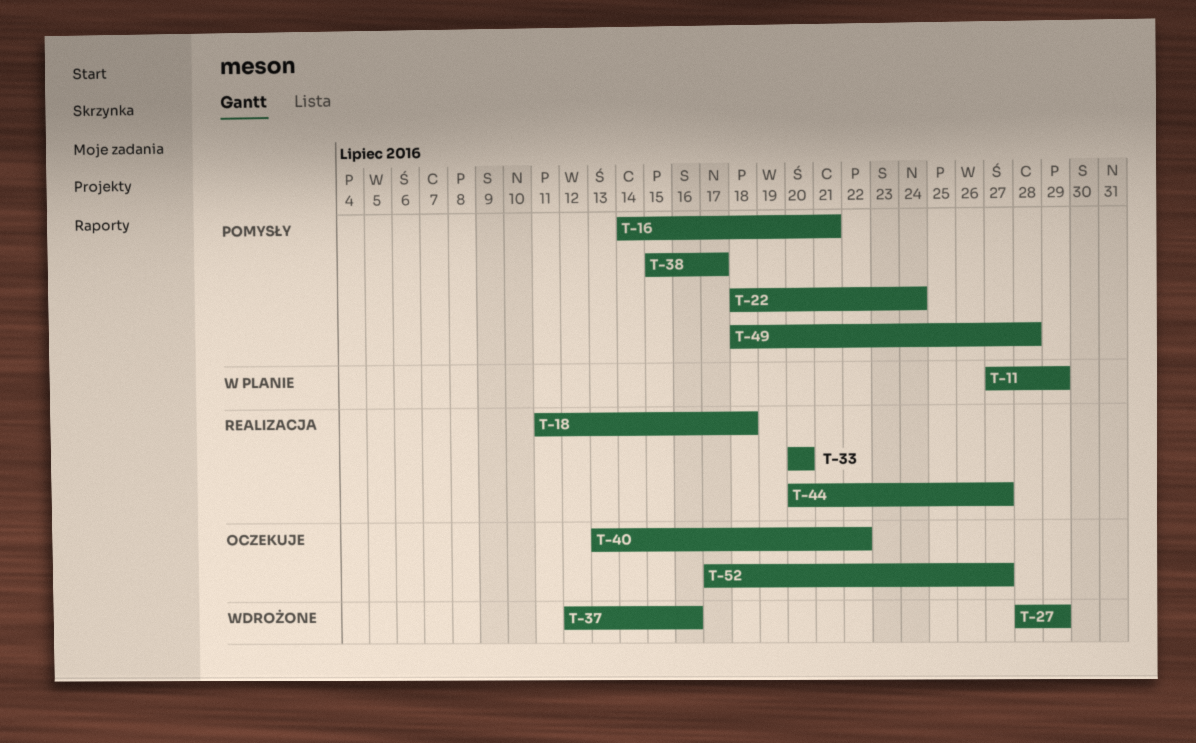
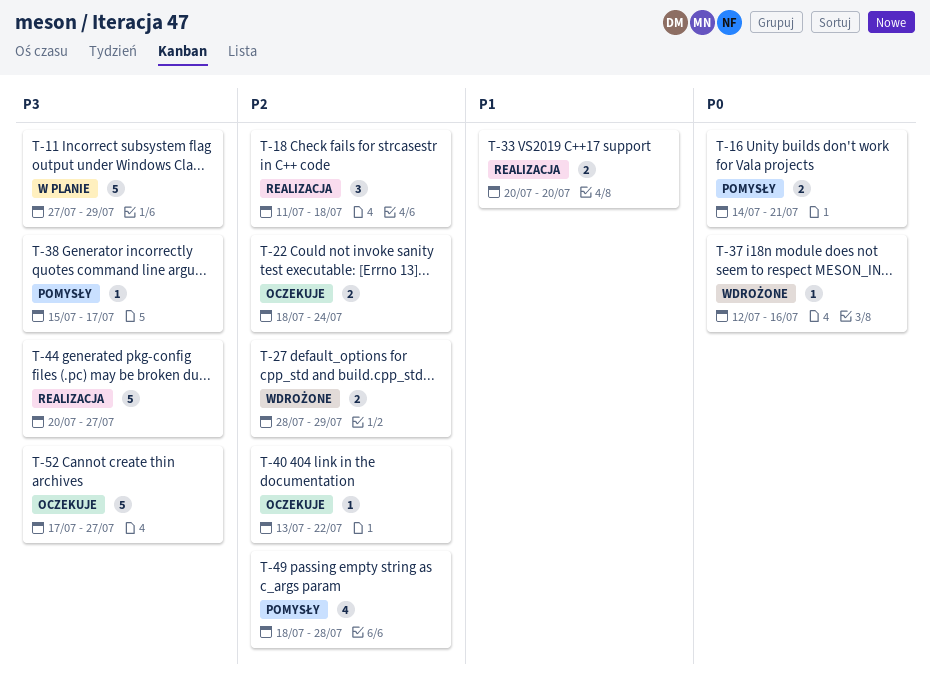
T-22, status: Pomysły -> Oczekuje

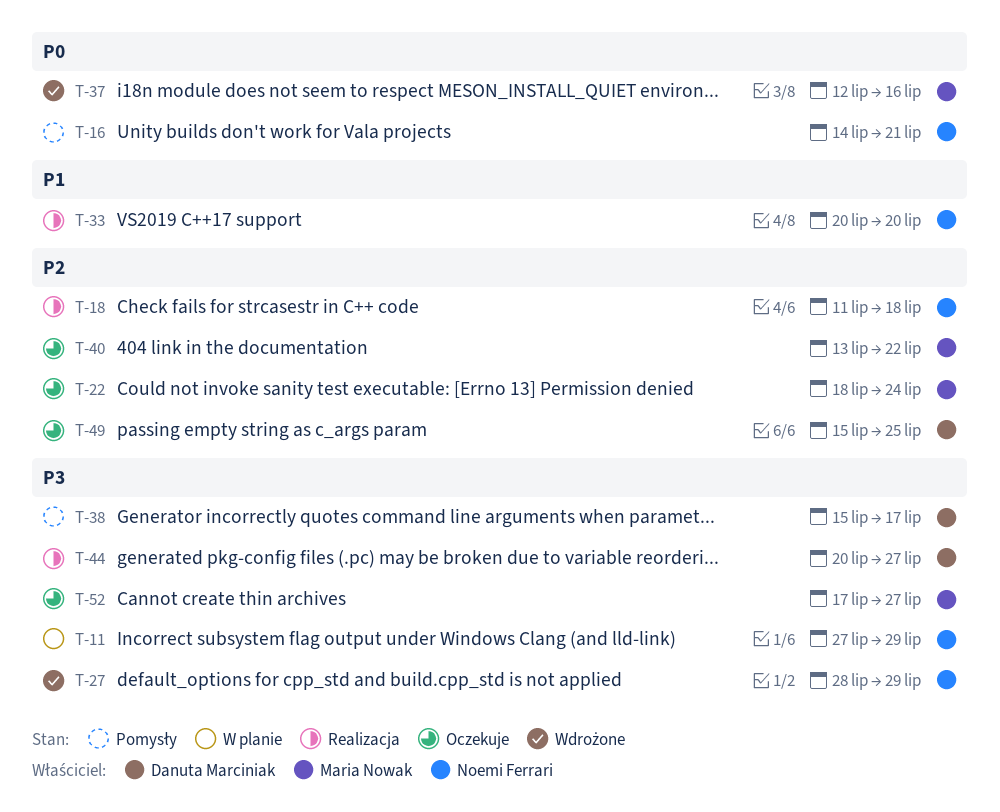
T-27, priority: P2 -> P3
T-49, status: Pomysły -> Oczekuje
T-49, start: Jul 18 -> Jul 15
T-49, due: Jul 28 -> Jul 25

